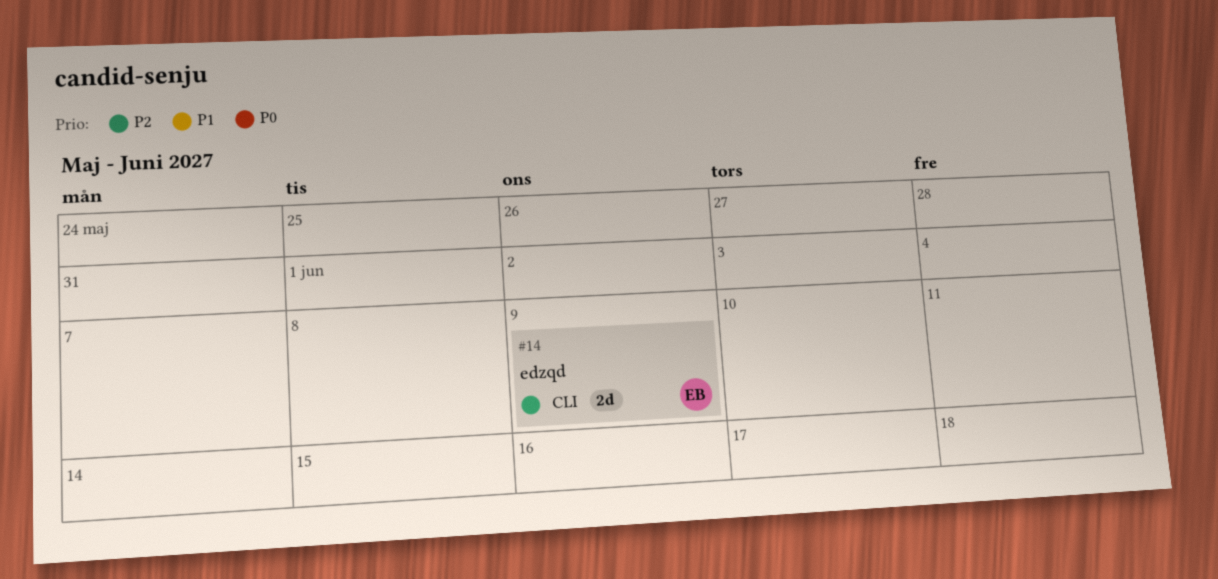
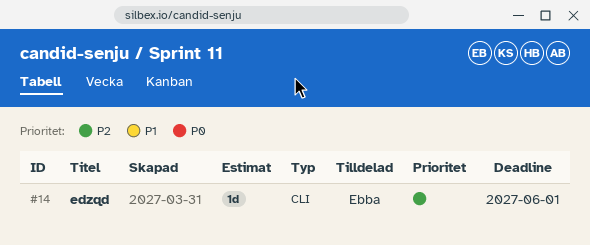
#14, estimate: 2d -> 1d
#14, due: Jun 9 -> Jun 1

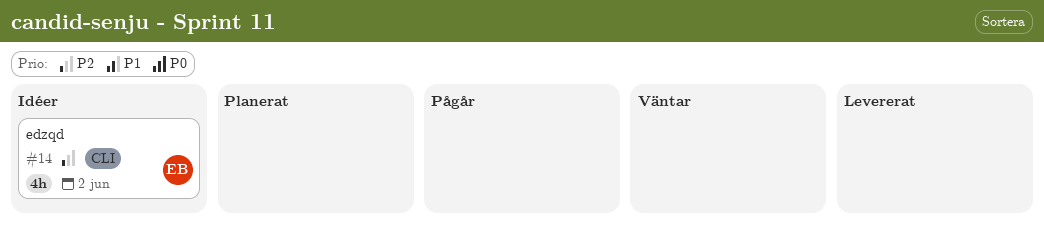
#14, estimate: 1d -> 4h
#14, due: Jun 1 -> Jun 2

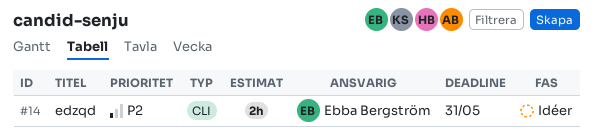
#14, estimate: 4h -> 2h
#14, due: Jun 2 -> May 31

